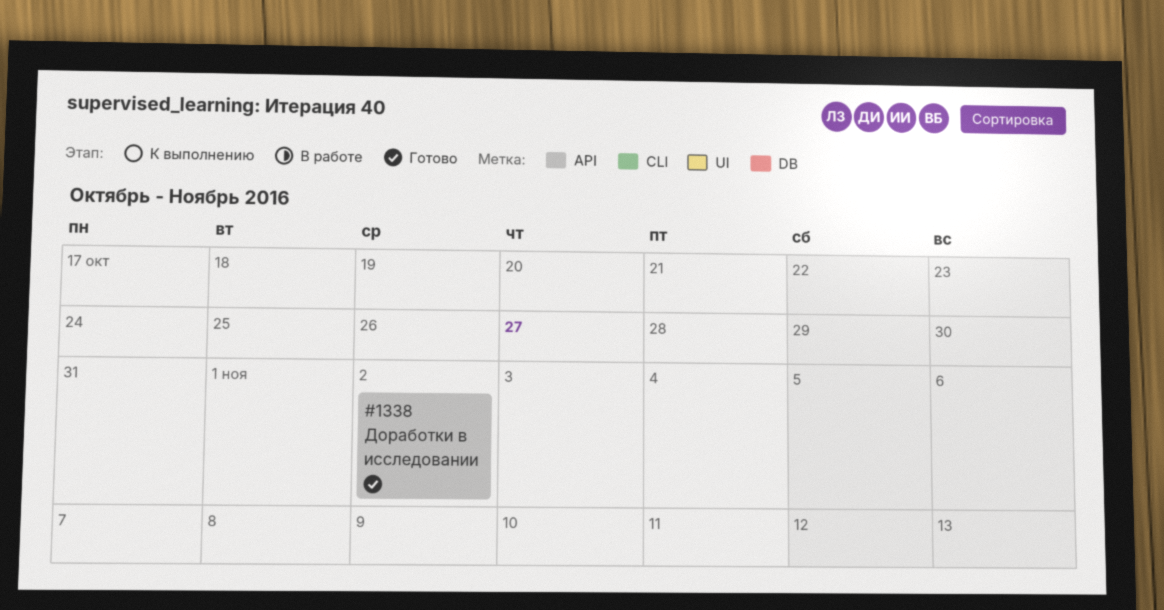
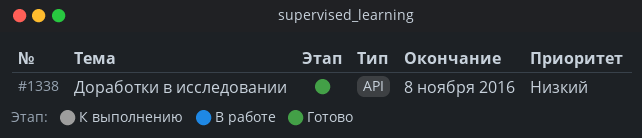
#1338, due: Nov 2 -> Nov 8

